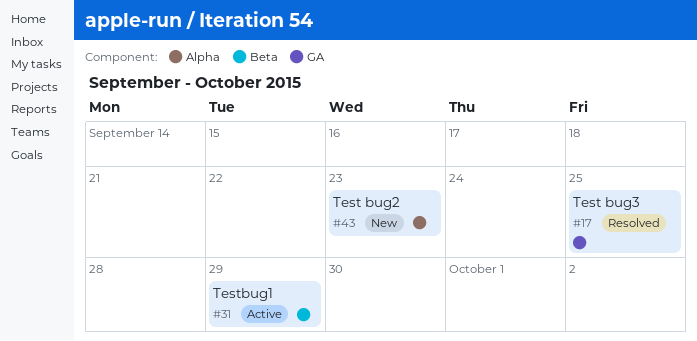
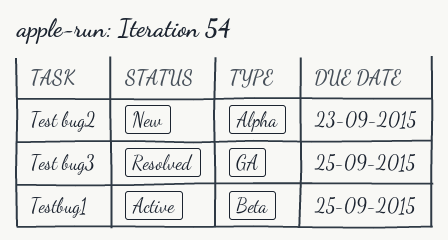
Testbug1, due: Sep 29 -> Sep 25

